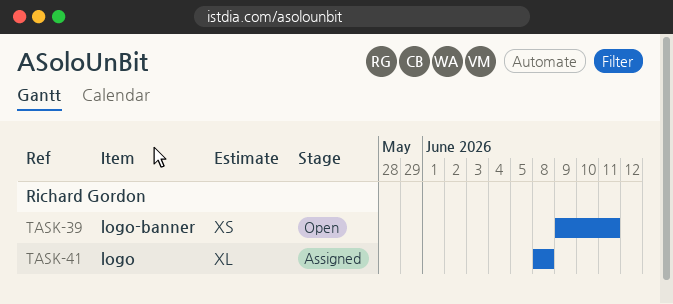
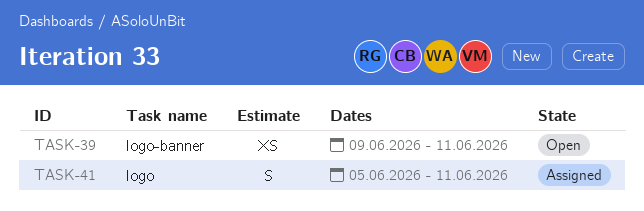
TASK-41, estimate: XL -> S
TASK-41, start: Jun 8 -> Jun 5
TASK-41, due: Jun 8 -> Jun 11

